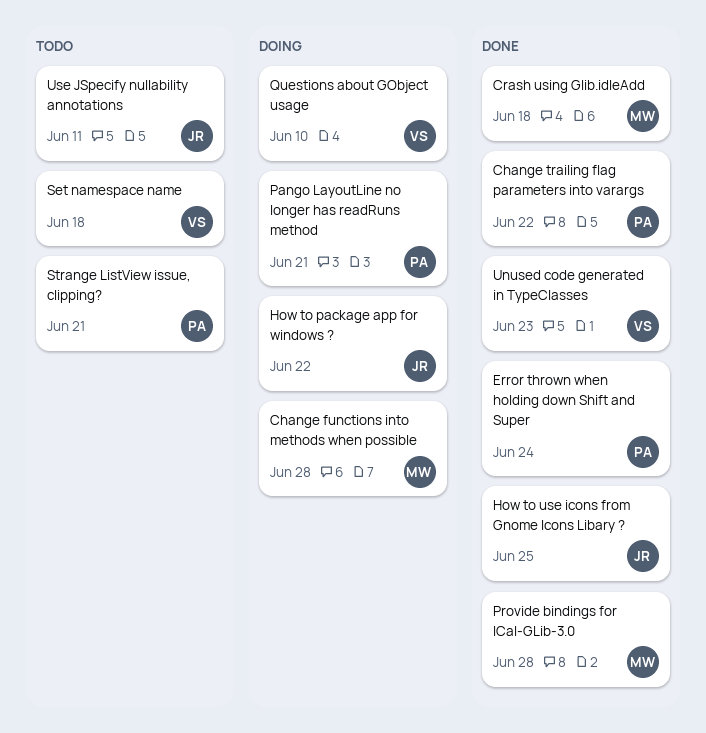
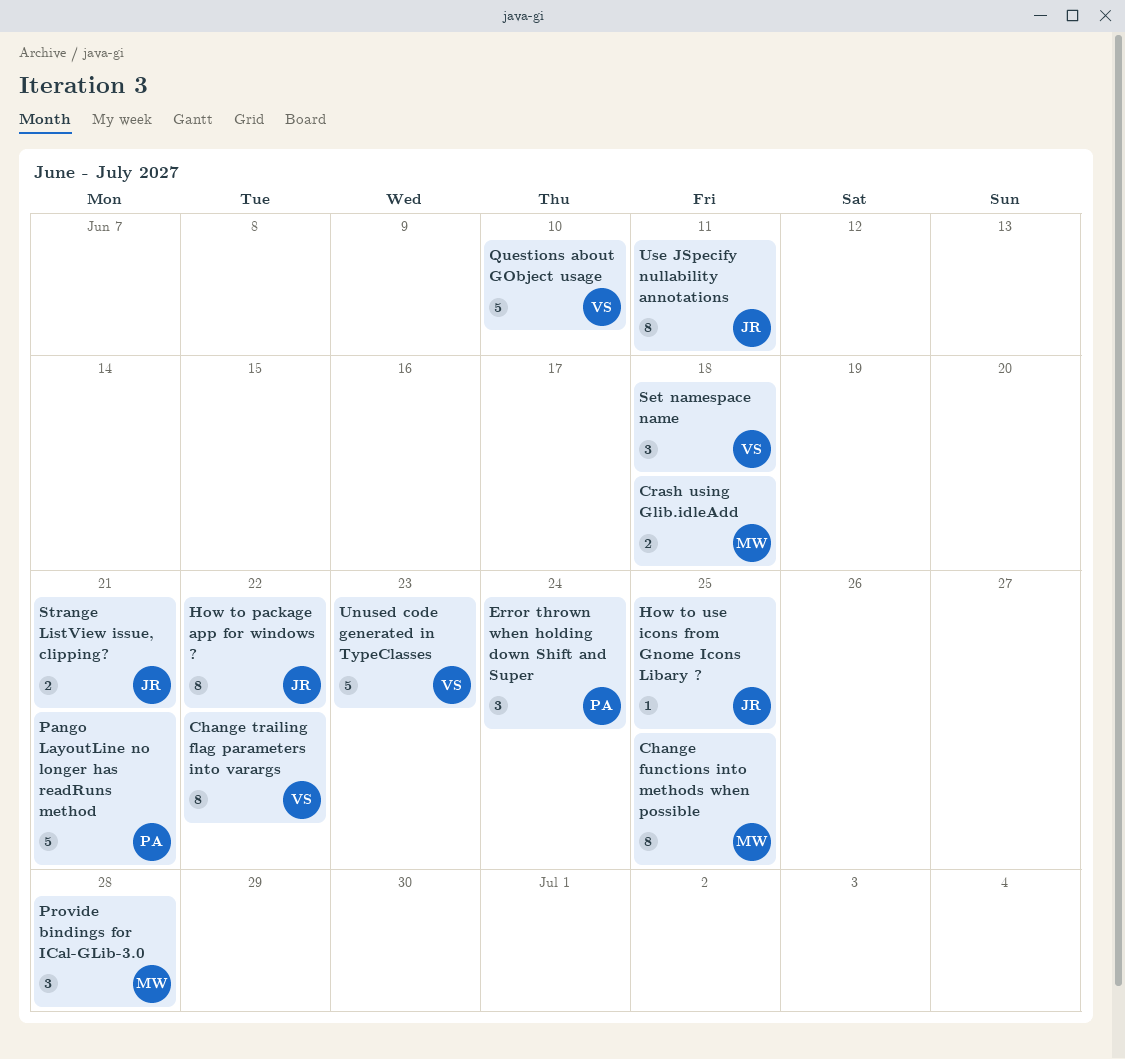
Change functions into methods when possible, due: Jun 28 -> Jun 25
Change trailing flag parameters into varargs, owner: PA -> VS
Strange ListView issue, clipping?, owner: PA -> JR

